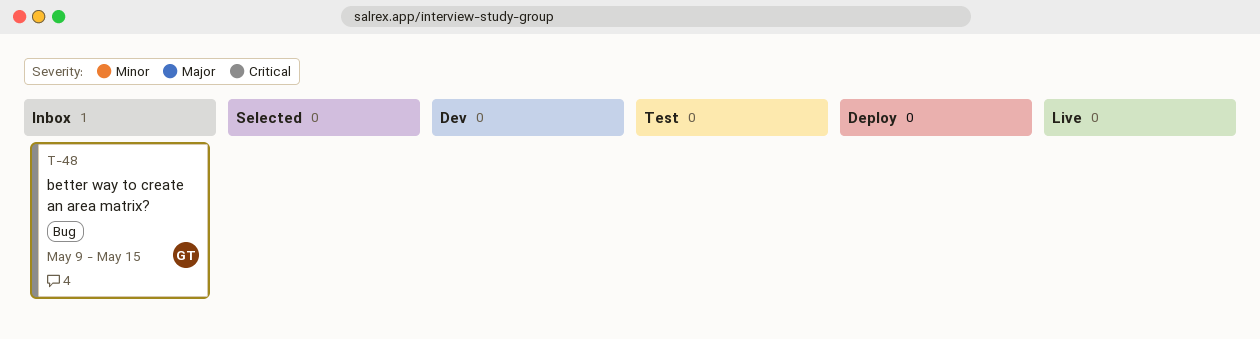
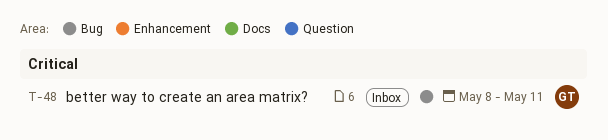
T-48, start: May 9 -> May 8
T-48, due: May 15 -> May 11

